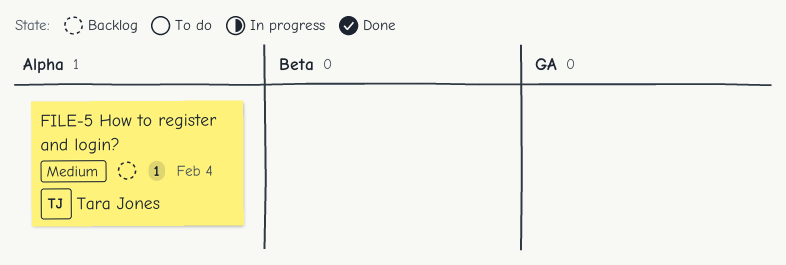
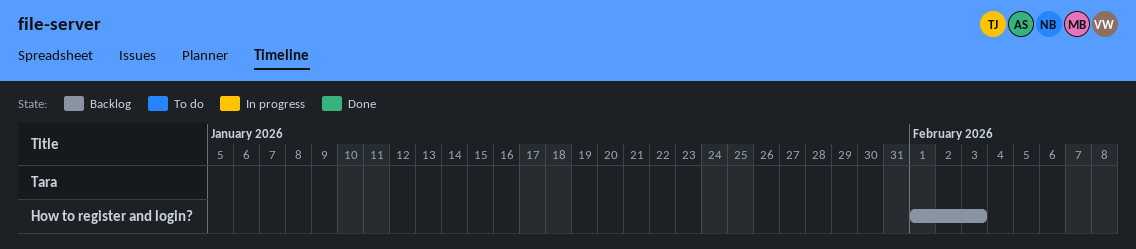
How to register and login?, due: Feb 4 -> Feb 3

